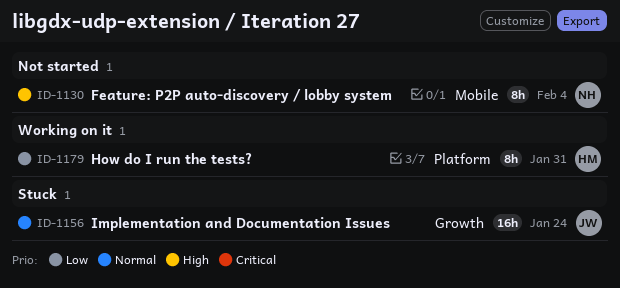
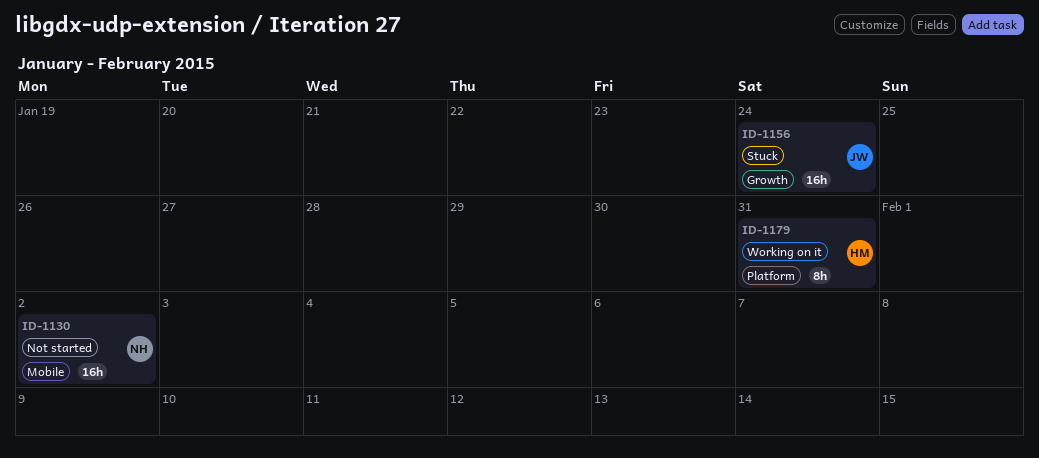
ID-1130, estimate: 8h -> 16h
ID-1130, due: Feb 4 -> Feb 2

